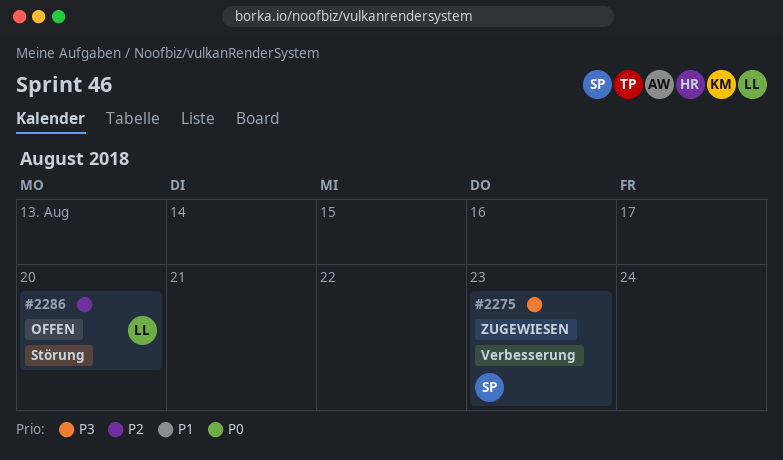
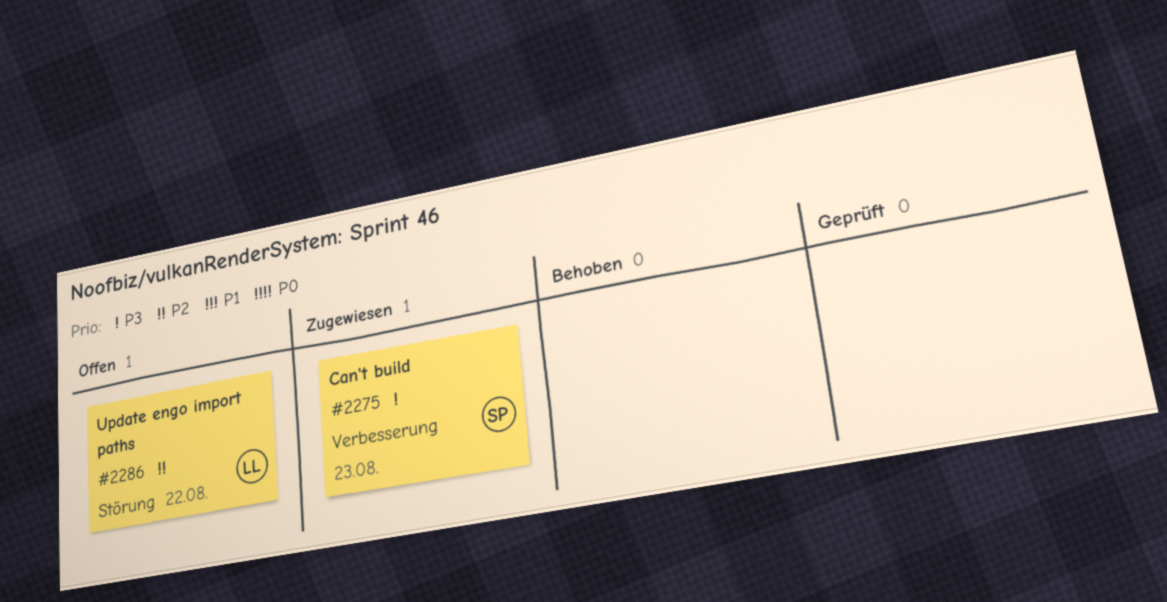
#2286, due: Aug 20 -> Aug 22

